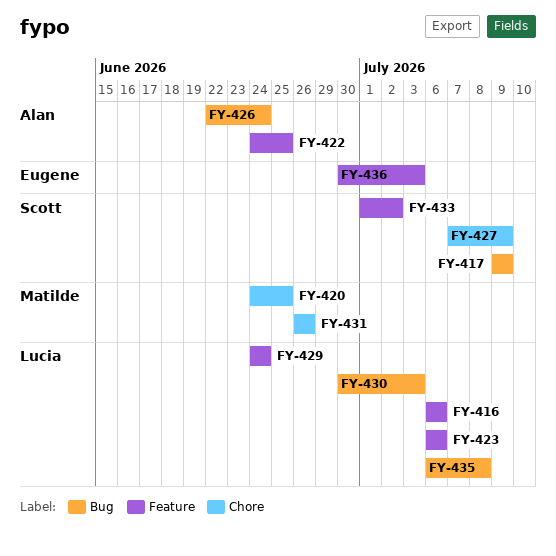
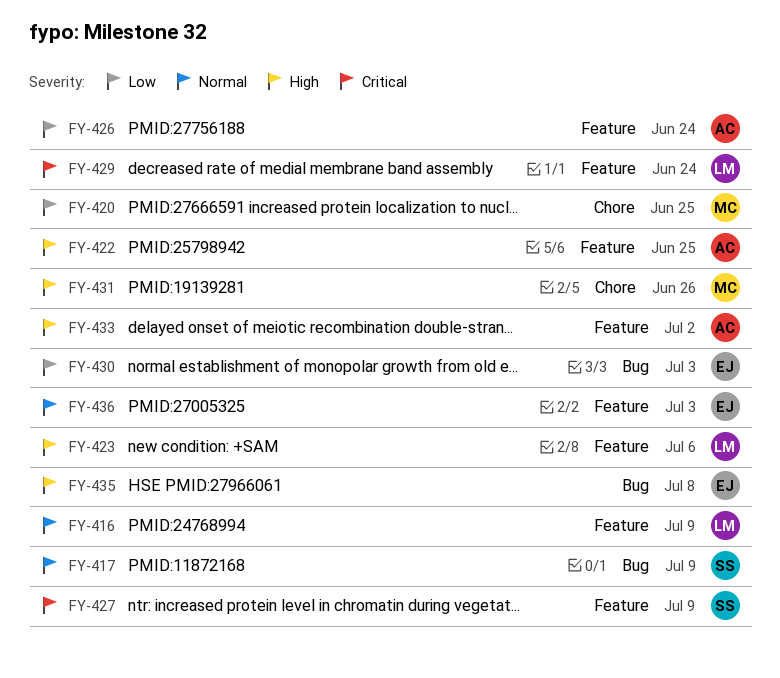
FY-416, due: Jul 6 -> Jul 9
FY-426, label: Bug -> Feature
FY-427, label: Chore -> Feature
FY-430, owner: Lucia -> Eugene
FY-433, owner: Scott -> Alan
FY-435, owner: Lucia -> Eugene

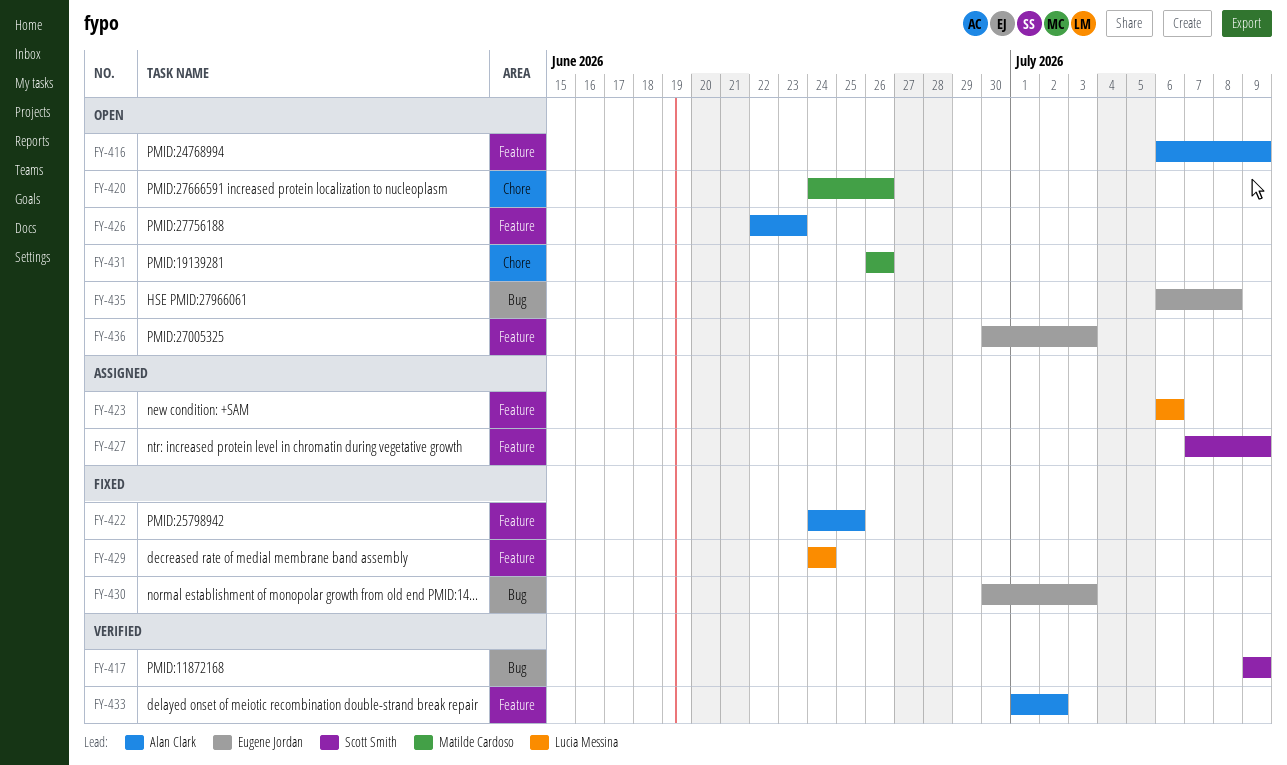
FY-416, owner: Lucia Messina -> Alan Clark
FY-420, due: Jun 25 -> Jun 26
FY-426, due: Jun 24 -> Jun 23

